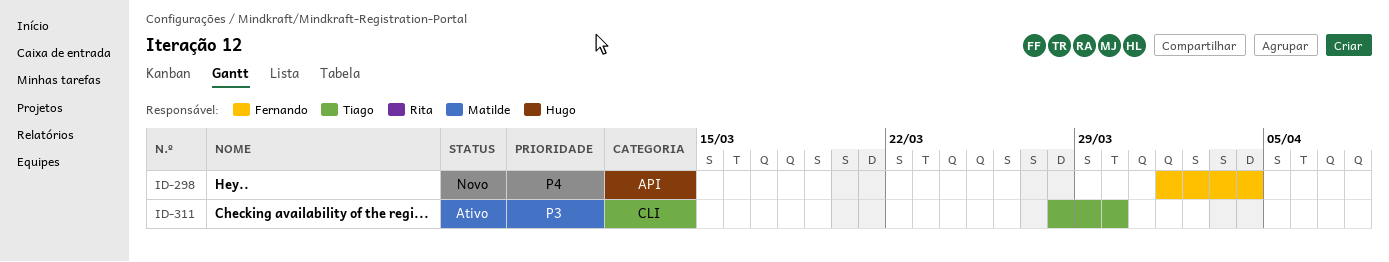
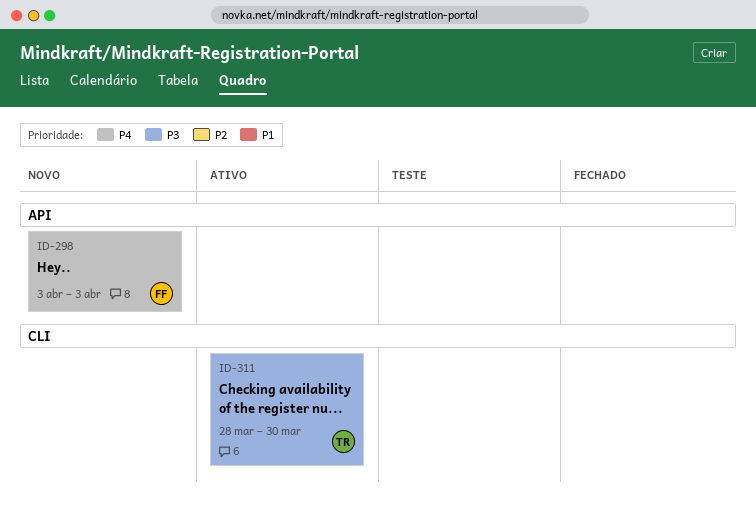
ID-298, start: Apr 1 -> Apr 3
ID-298, due: Apr 4 -> Apr 3

